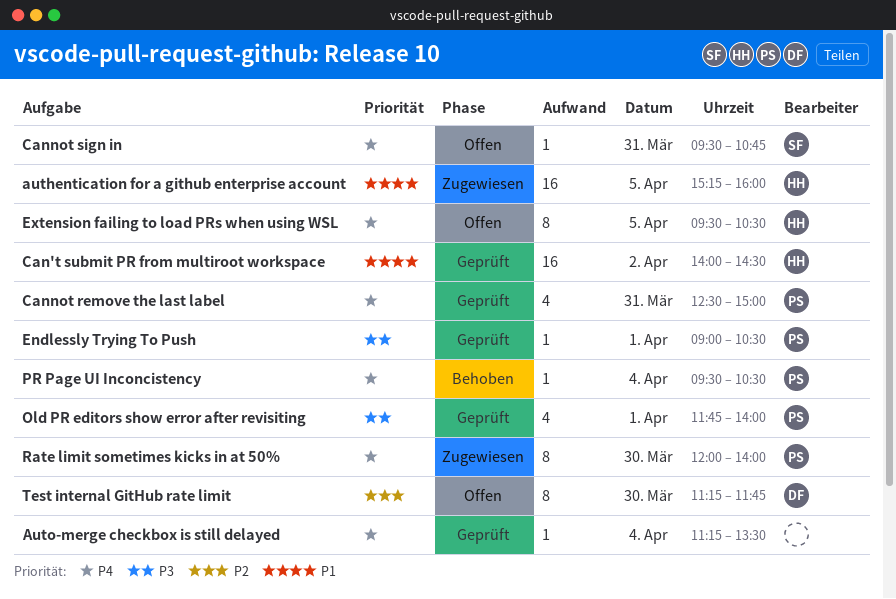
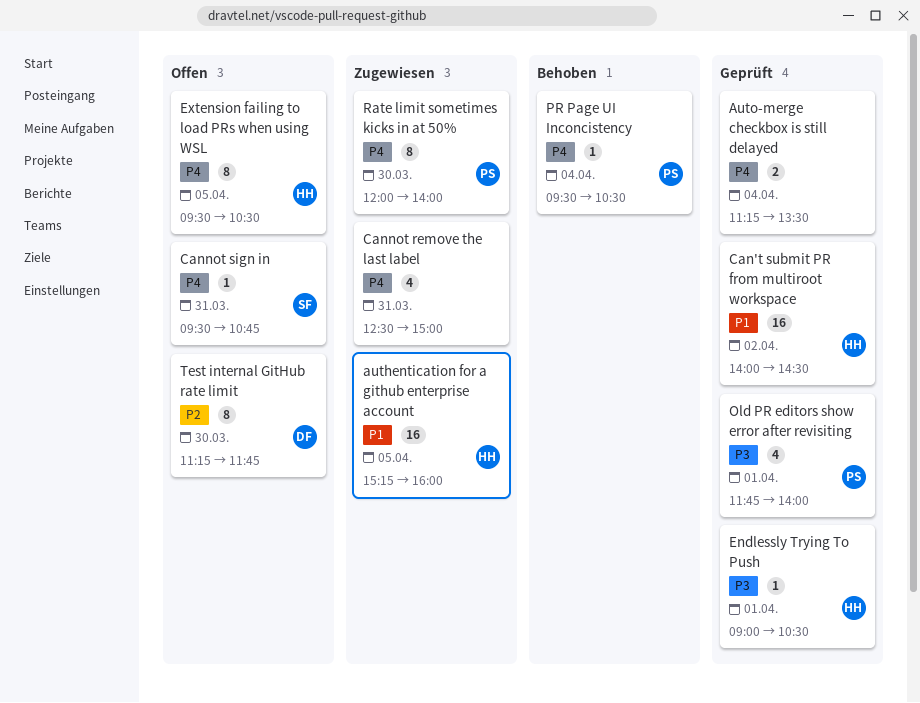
Auto-merge checkbox is still delayed, estimate: 1 -> 2
Cannot remove the last label, status: Geprüft -> Zugewiesen
Cannot remove the last label, owner: PS -> none
Endlessly Trying To Push, owner: PS -> HH

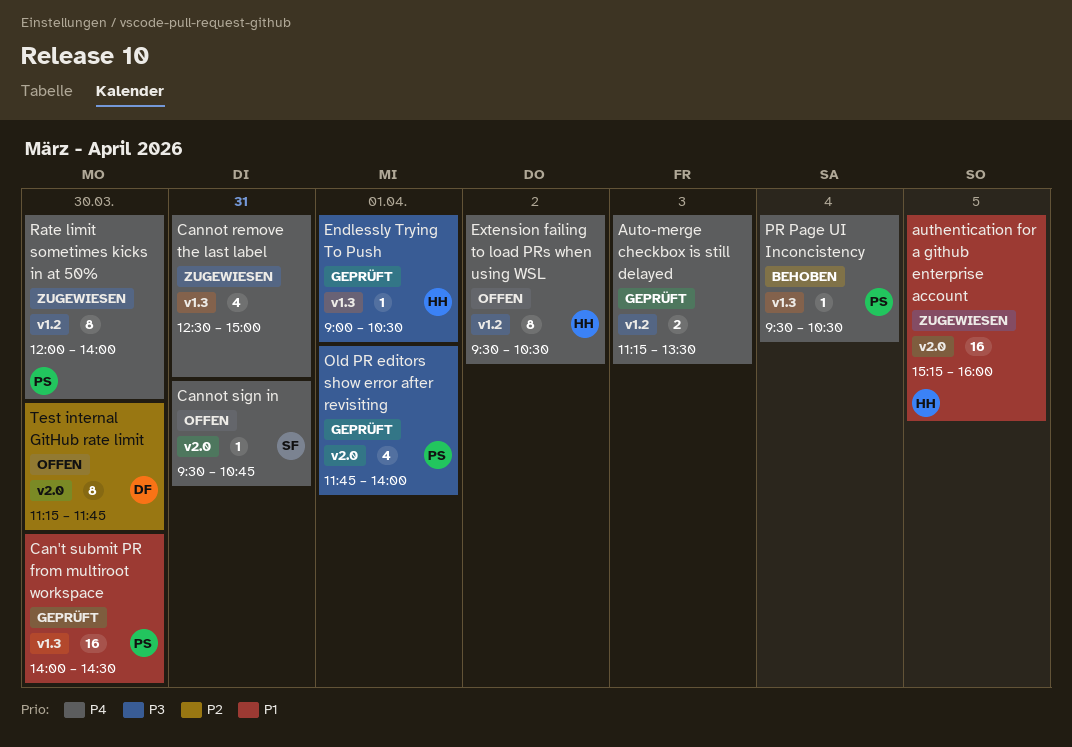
Auto-merge checkbox is still delayed, day: Apr 4 -> Apr 3
Can't submit PR from multiroot workspace, owner: HH -> PS
Can't submit PR from multiroot workspace, day: Apr 2 -> Mar 30
Extension failing to load PRs when using WSL, day: Apr 5 -> Apr 2

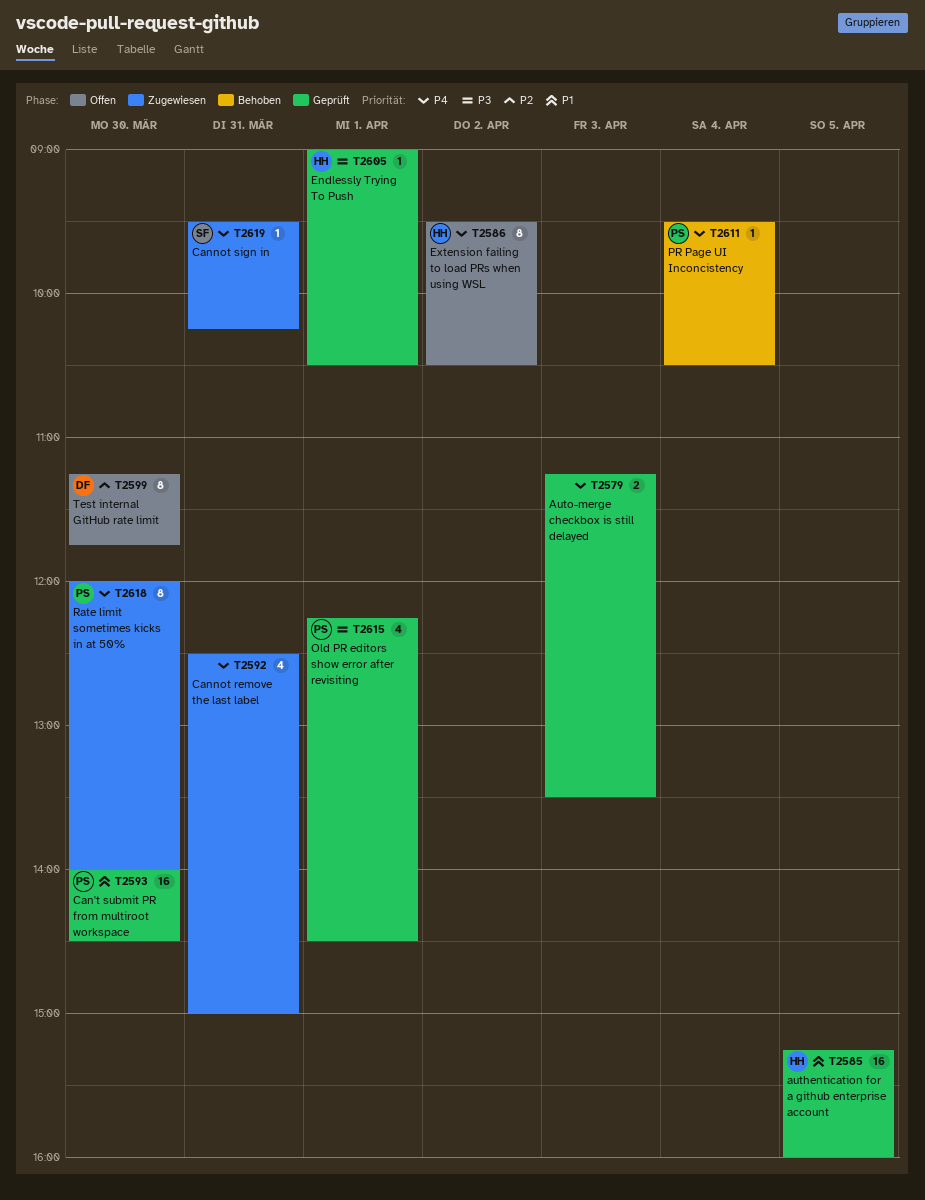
authentication for a github enterprise account, status: Zugewiesen -> Geprüft
Cannot sign in, status: Offen -> Zugewiesen
Cannot sign in, ends: 10:45 -> 10:15
Old PR editors show error after revisiting, begins: 11:45 -> 12:15
Old PR editors show error after revisiting, ends: 14:00 -> 14:30

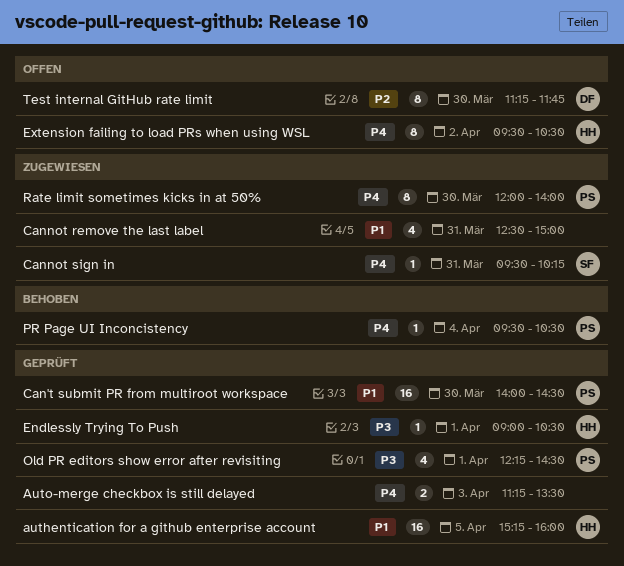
Cannot remove the last label, priority: P4 -> P1

